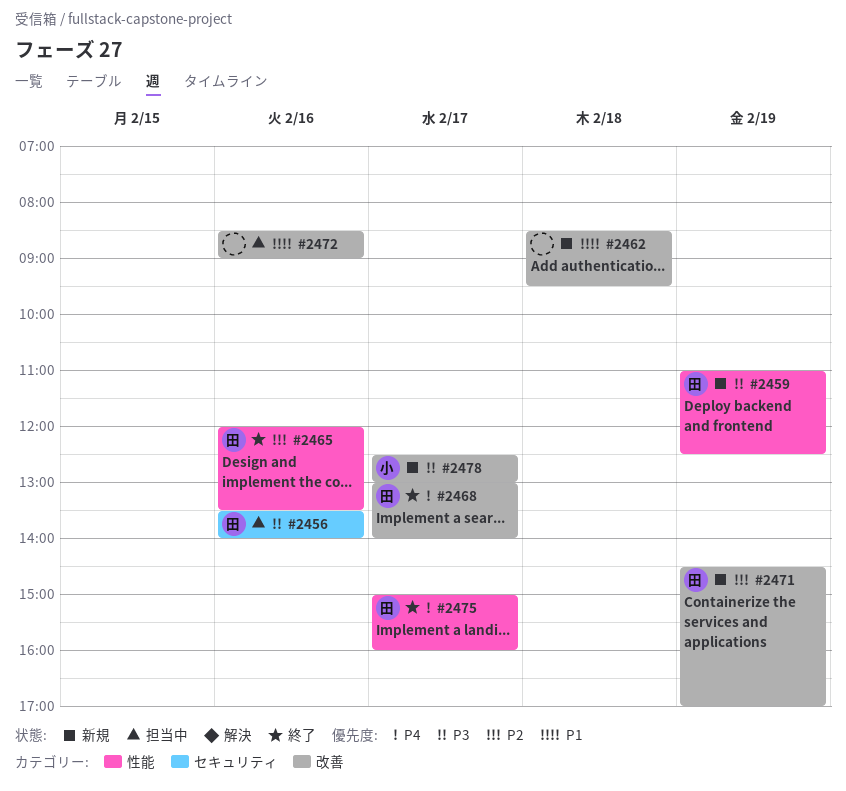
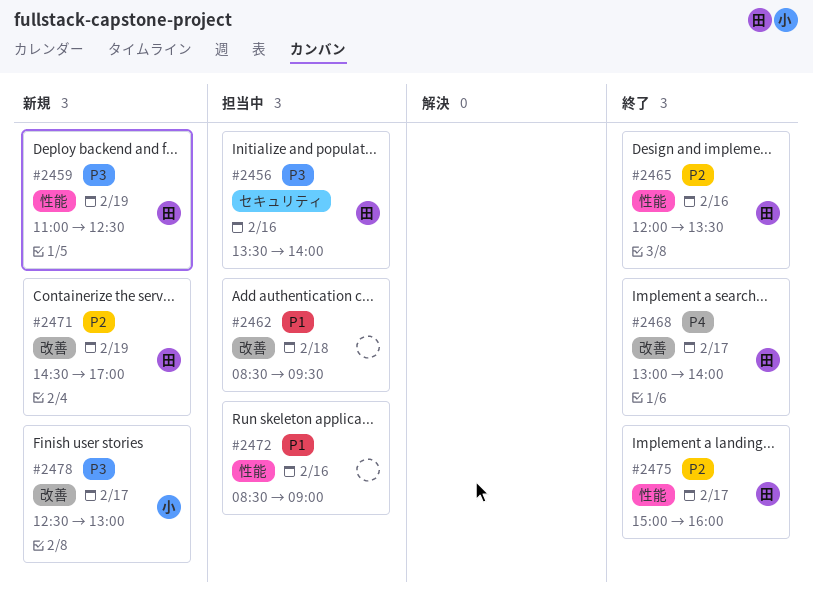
#2462, status: 新規 -> 担当中
#2472, label: 改善 -> 性能
#2475, priority: P4 -> P2

